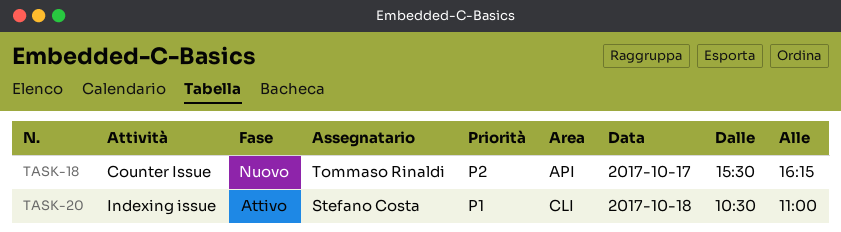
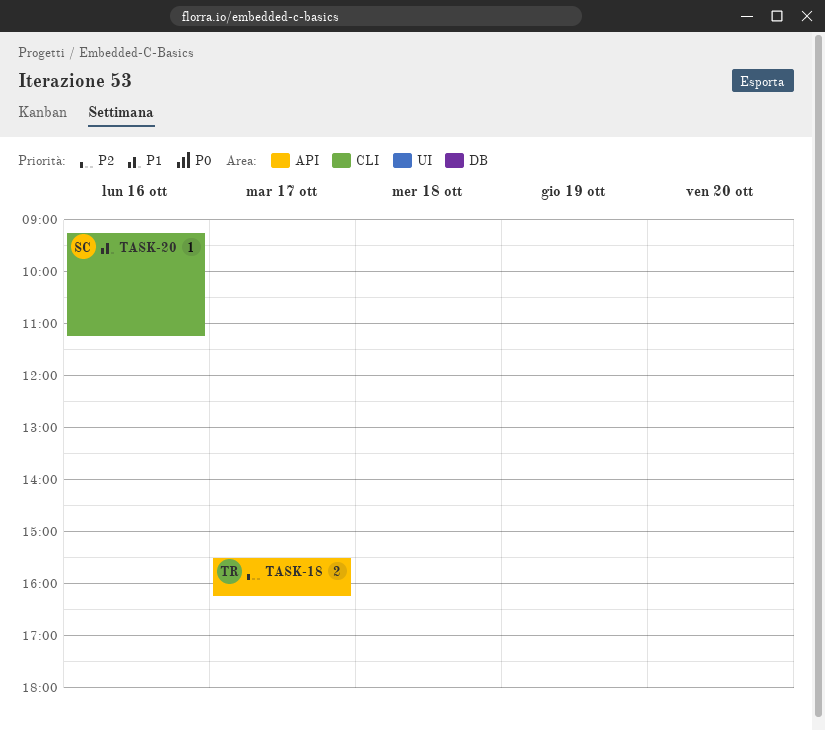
TASK-20, day: Oct 18 -> Oct 16
TASK-20, begins: 10:30 -> 09:15
TASK-20, ends: 11:00 -> 11:15

